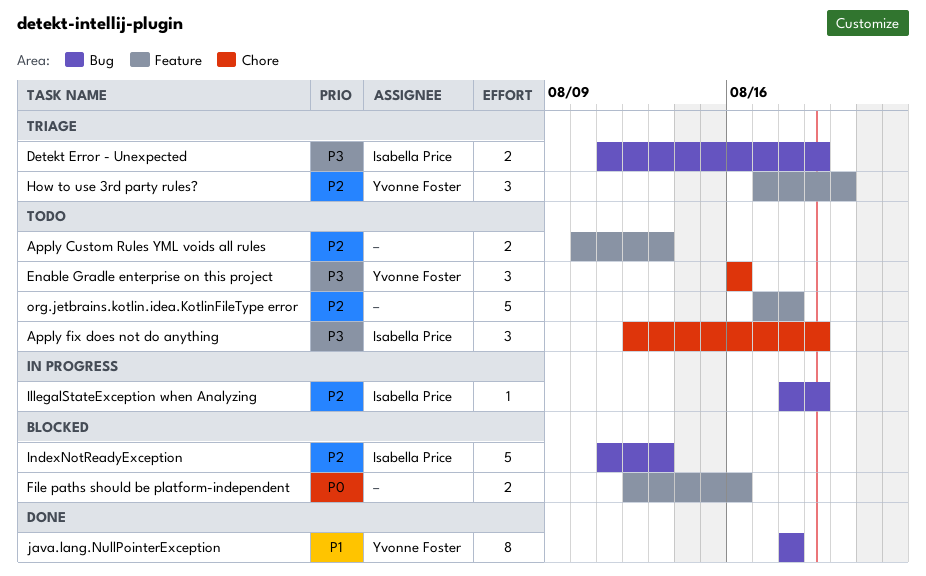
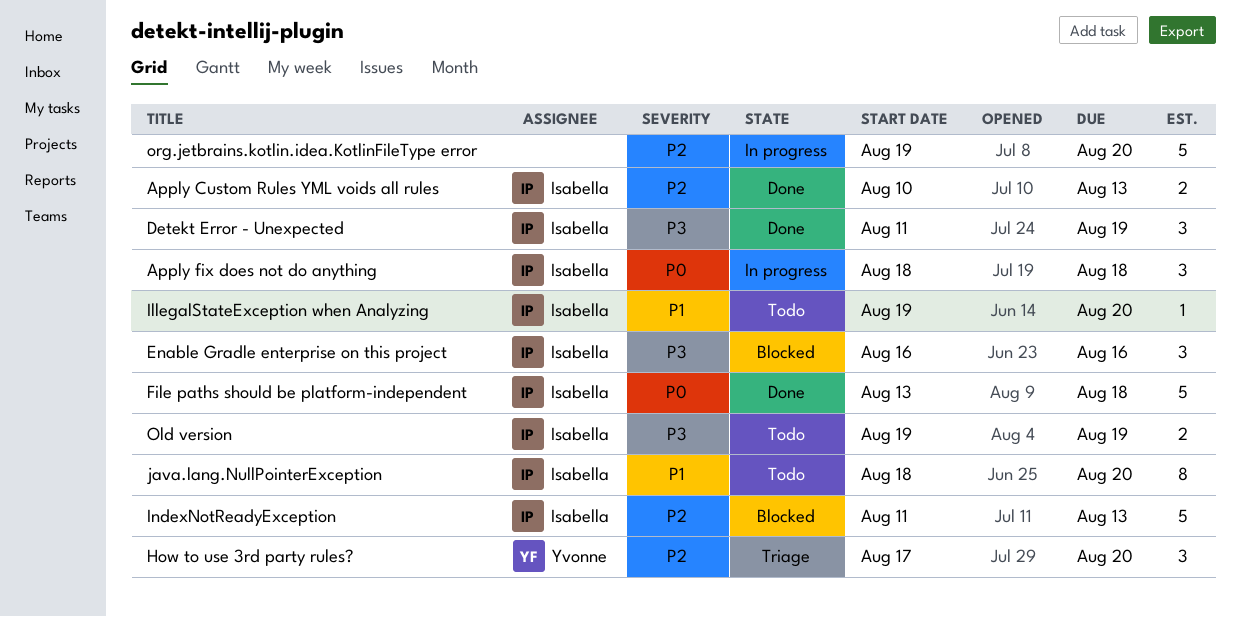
Apply Custom Rules YML voids all rules, status: Todo -> Done
Apply Custom Rules YML voids all rules, owner: none -> Isabella Price
Apply fix does not do anything, status: Todo -> In progress
Apply fix does not do anything, priority: P3 -> P0
Apply fix does not do anything, start: Aug 12 -> Aug 18
Apply fix does not do anything, due: Aug 19 -> Aug 18
Detekt Error - Unexpected, status: Triage -> Done
Detekt Error - Unexpected, estimate: 2 -> 3
Enable Gradle enterprise on this project, status: Todo -> Blocked
Enable Gradle enterprise on this project, owner: Yvonne Foster -> Isabella Price
File paths should be platform-independent, status: Blocked -> Done
File paths should be platform-independent, owner: none -> Isabella Price
File paths should be platform-independent, estimate: 2 -> 5
File paths should be platform-independent, start: Aug 12 -> Aug 13
File paths should be platform-independent, due: Aug 16 -> Aug 18
IllegalStateException when Analyzing, status: In progress -> Todo
IllegalStateException when Analyzing, priority: P2 -> P1
IllegalStateException when Analyzing, start: Aug 18 -> Aug 19
IllegalStateException when Analyzing, due: Aug 19 -> Aug 20
java.lang.NullPointerException, status: Done -> Todo
java.lang.NullPointerException, owner: Yvonne Foster -> Isabella Price
java.lang.NullPointerException, due: Aug 18 -> Aug 20
Old version: none -> present
org.jetbrains.kotlin.idea.KotlinFileType error, status: Todo -> In progress
org.jetbrains.kotlin.idea.KotlinFileType error, start: Aug 17 -> Aug 19
org.jetbrains.kotlin.idea.KotlinFileType error, due: Aug 18 -> Aug 20

